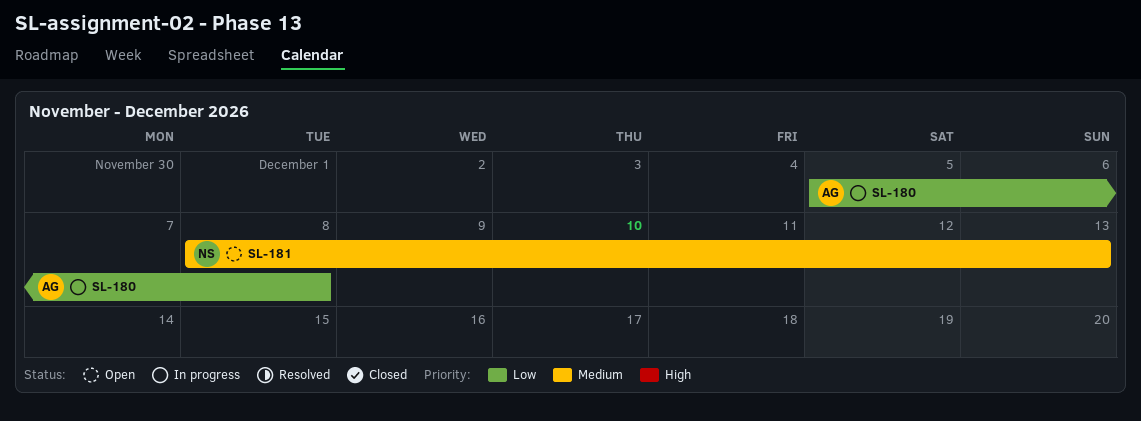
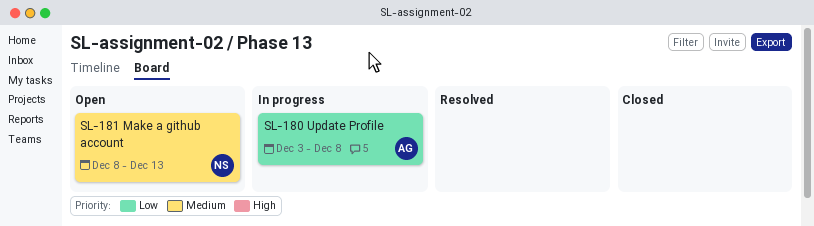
SL-180, start: Dec 5 -> Dec 3

